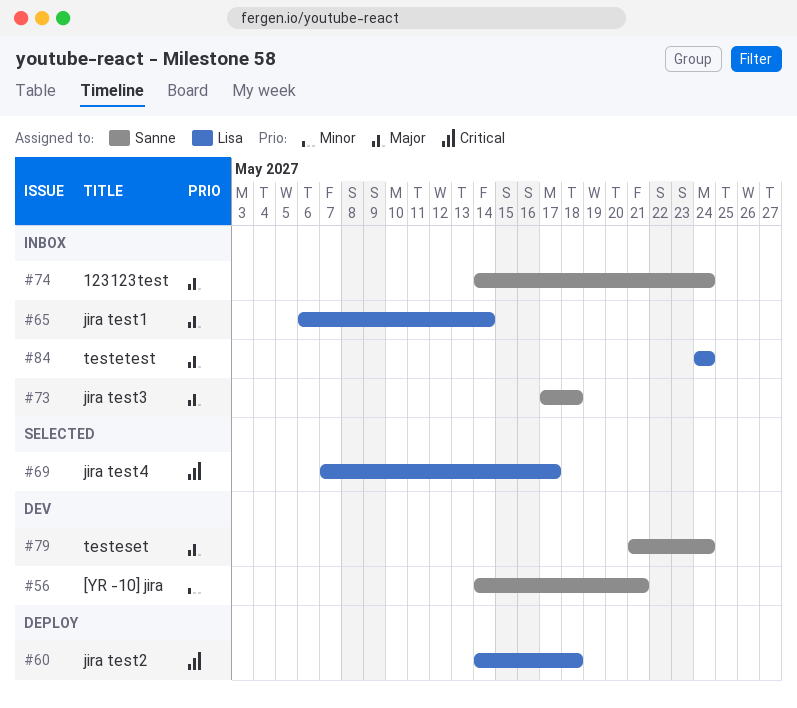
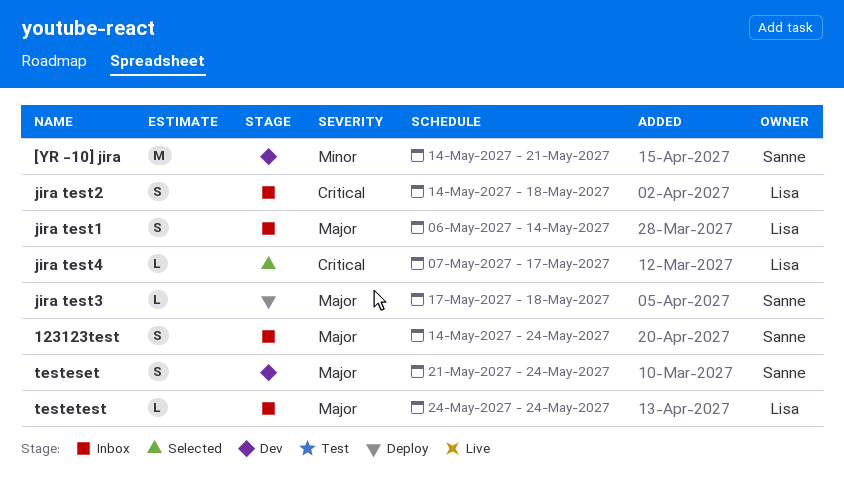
jira test2, status: Deploy -> Inbox
jira test3, status: Inbox -> Deploy

